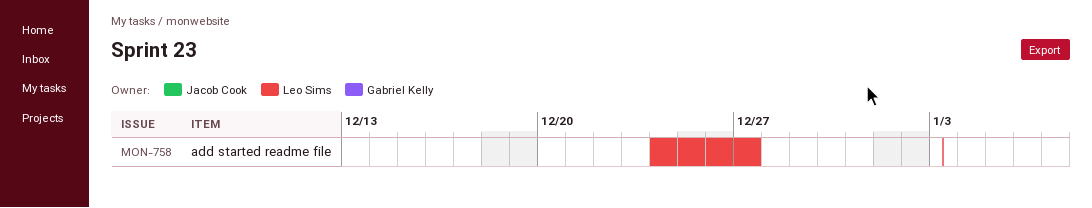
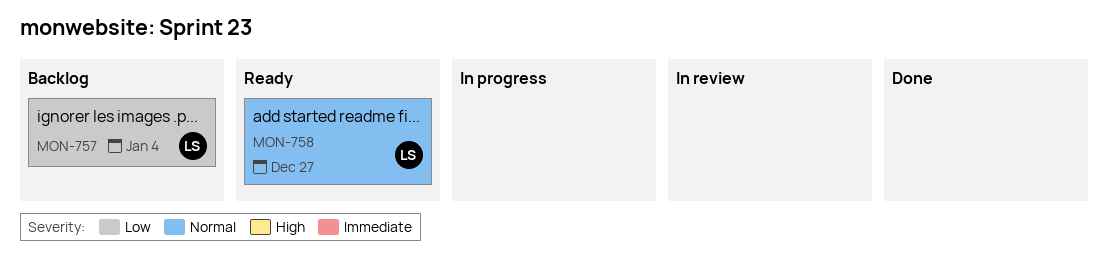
MON-757: none -> present

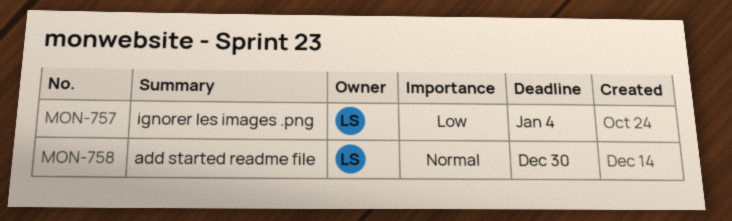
MON-758, due: Dec 27 -> Dec 30

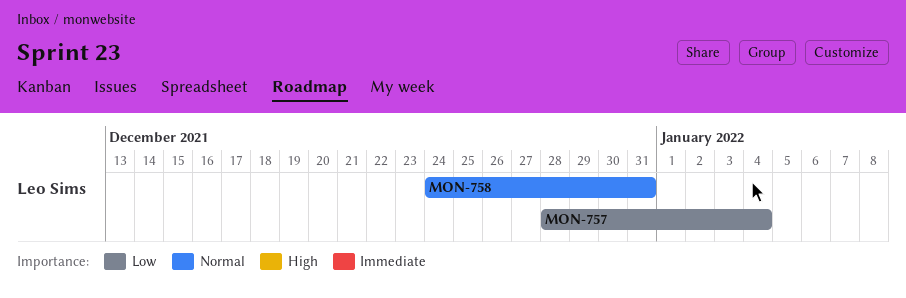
MON-758, due: Dec 30 -> Dec 31

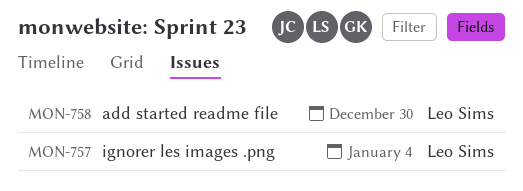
MON-758, due: Dec 31 -> Dec 30

